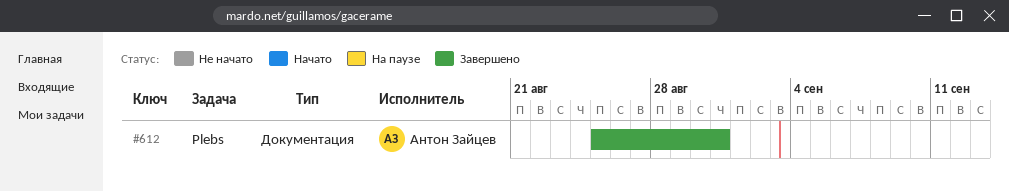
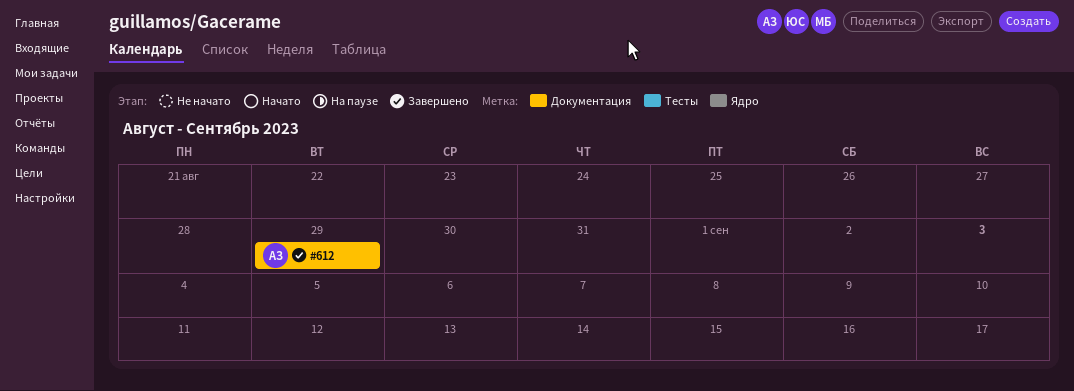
#612, start: Aug 25 -> Aug 29
#612, due: Aug 31 -> Aug 29

